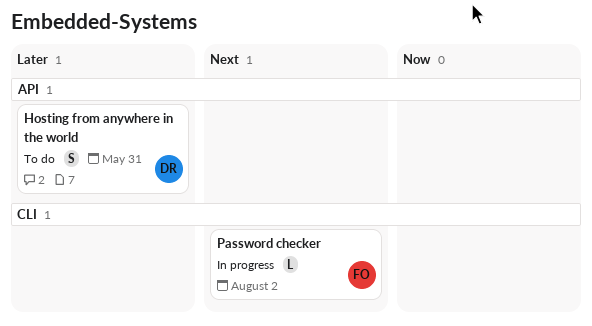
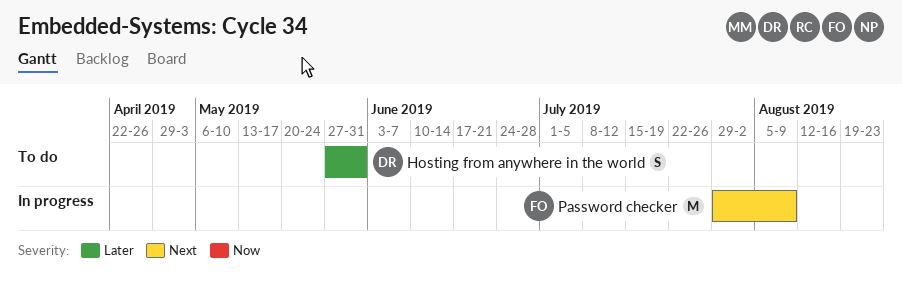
Password checker, estimate: L -> M
Password checker, due: Aug 2 -> Aug 9

